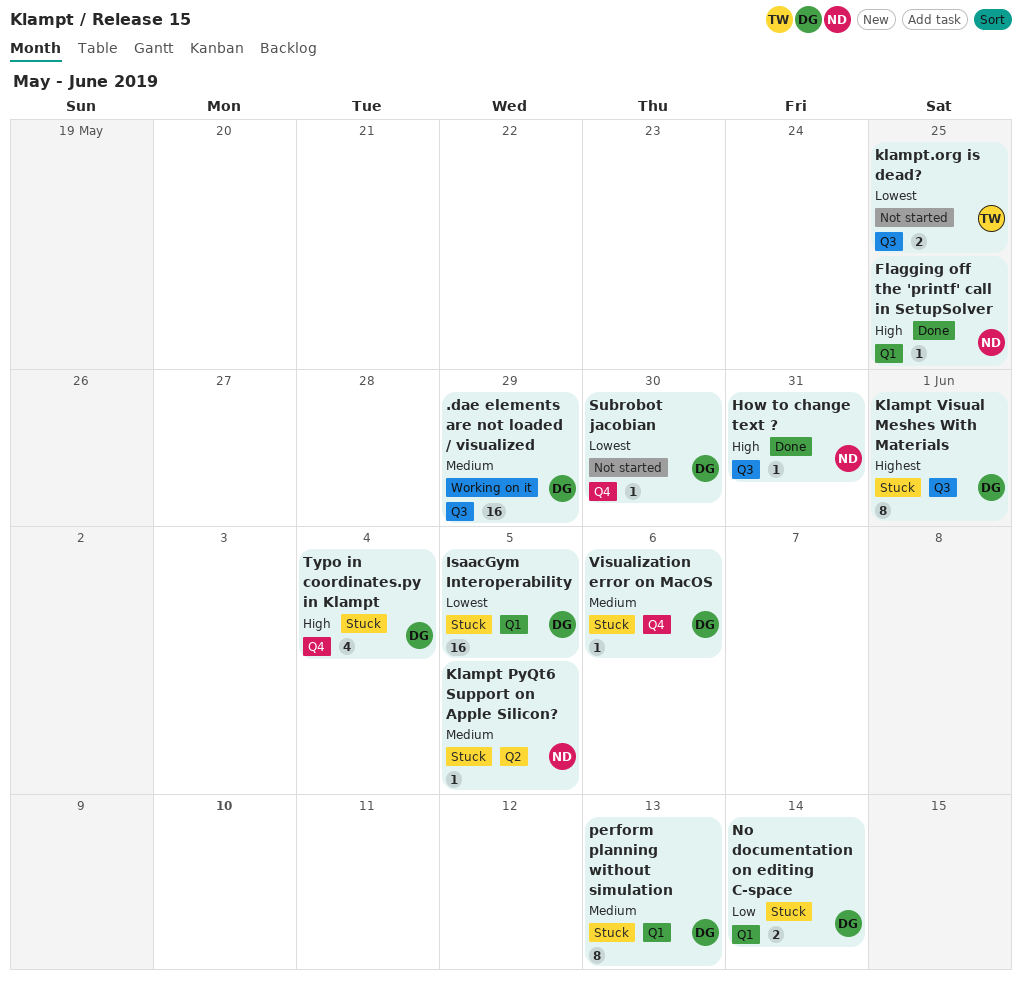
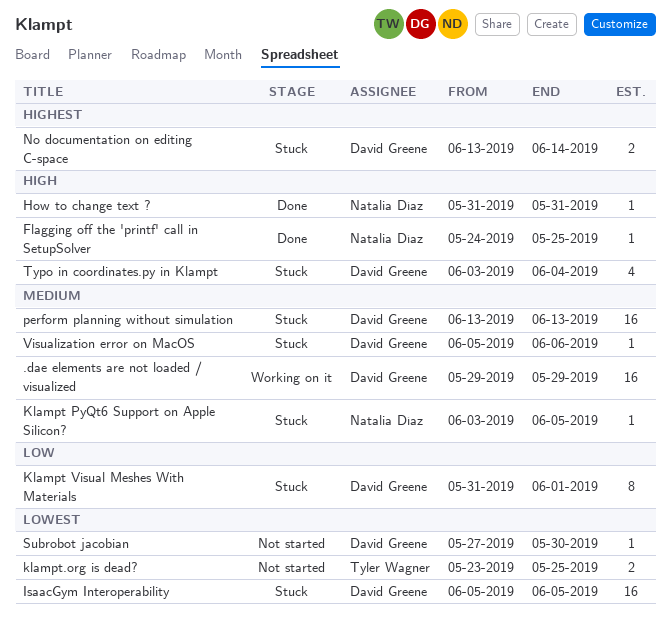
Klampt Visual Meshes With Materials, priority: Highest -> Low
No documentation on editing C-space, priority: Low -> Highest
perform planning without simulation, estimate: 8 -> 16

